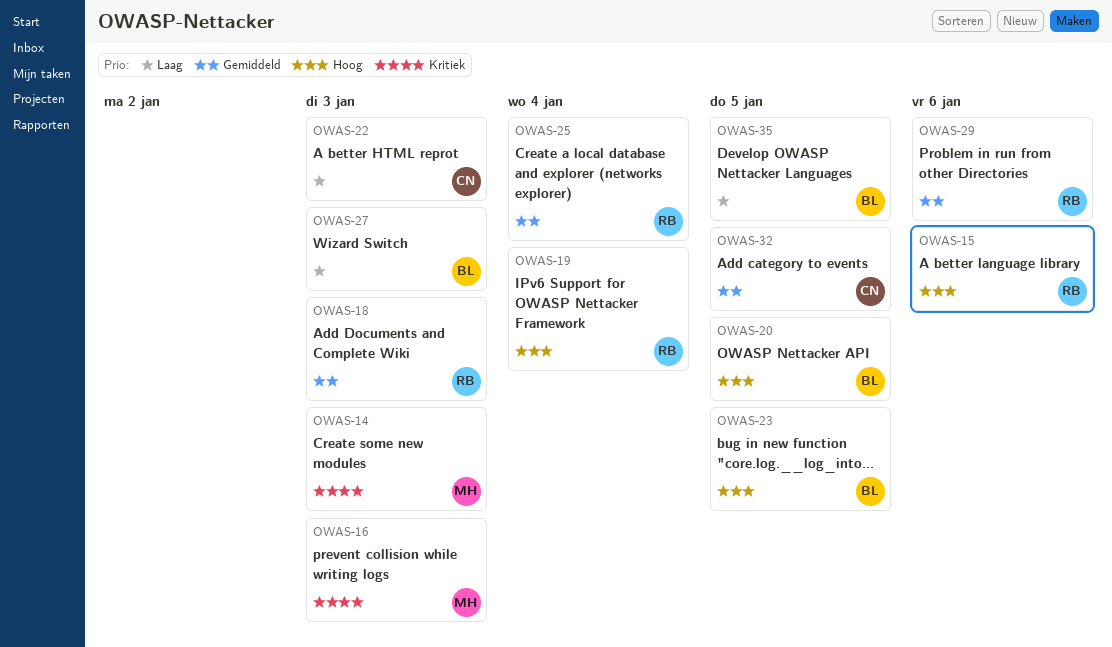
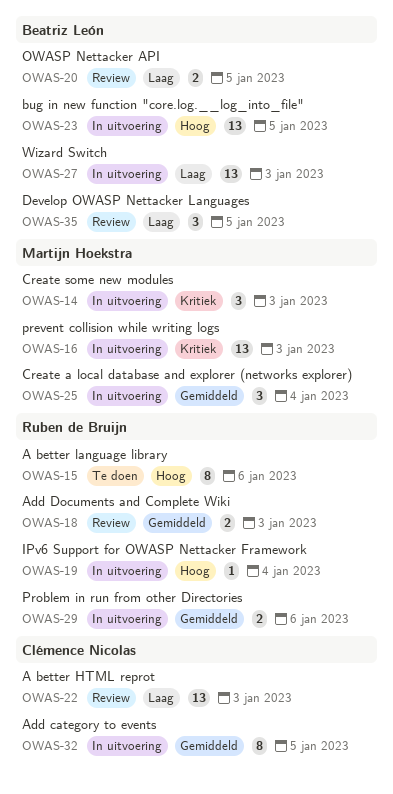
OWAS-20, priority: Hoog -> Laag
OWAS-25, owner: Ruben de Bruijn -> Martijn Hoekstra

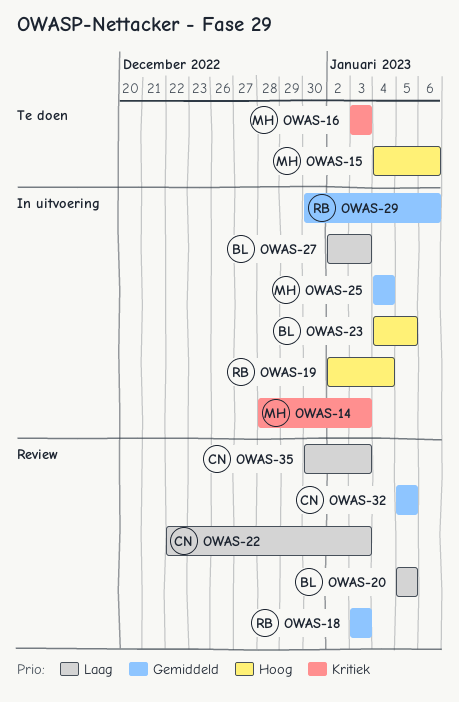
OWAS-15, owner: Ruben de Bruijn -> Martijn Hoekstra
OWAS-16, status: In uitvoering -> Te doen
OWAS-32, status: In uitvoering -> Review
OWAS-35, owner: Beatriz León -> Clémence Nicolas
OWAS-35, due: Jan 5 -> Jan 3

